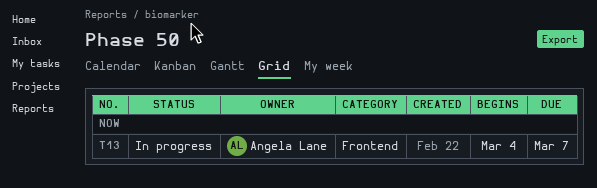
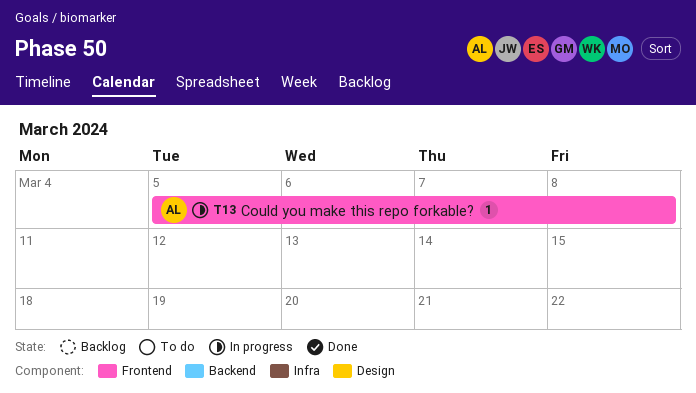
T13, start: Mar 4 -> Mar 5
T13, due: Mar 7 -> Mar 8

